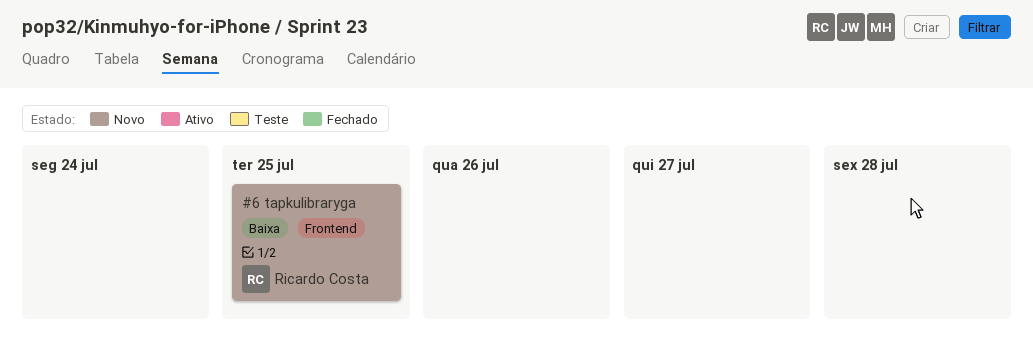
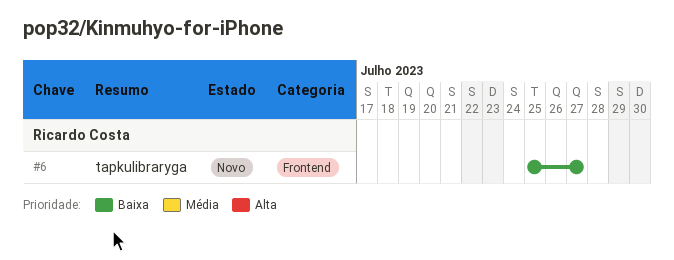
#6, due: Jul 25 -> Jul 27

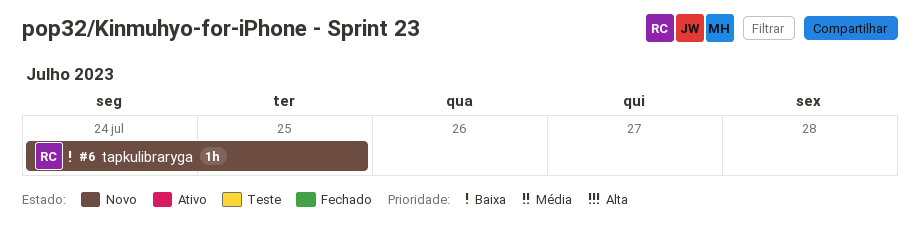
#6, start: Jul 25 -> Jul 24
#6, due: Jul 27 -> Jul 25

